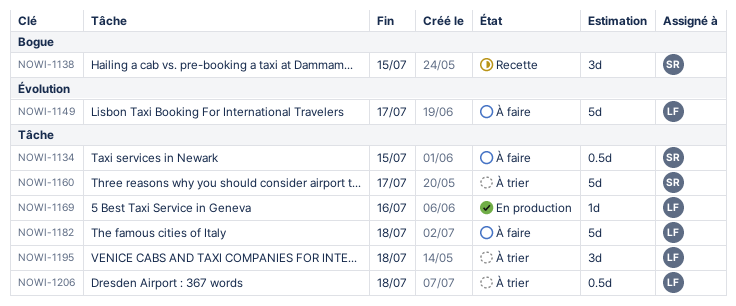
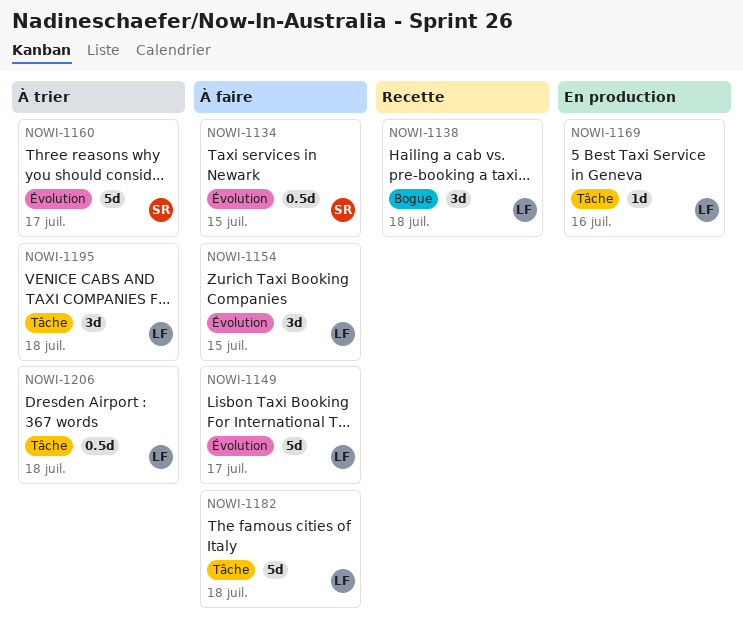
NOWI-1134, label: Tâche -> Évolution
NOWI-1138, owner: SR -> LF
NOWI-1138, due: Jul 15 -> Jul 18
NOWI-1154: none -> present
NOWI-1160, label: Tâche -> Évolution

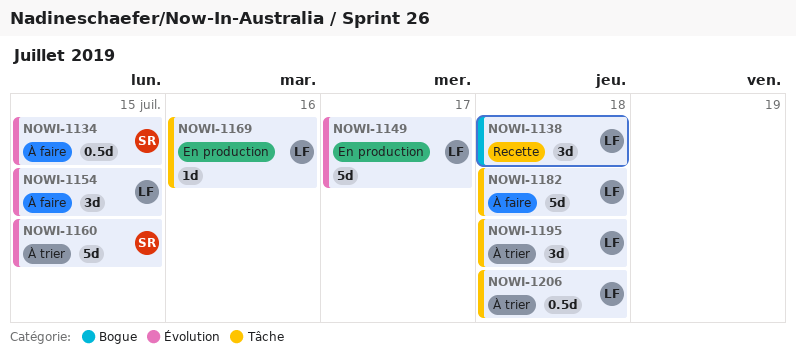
NOWI-1149, status: À faire -> En production
NOWI-1160, due: Jul 17 -> Jul 15

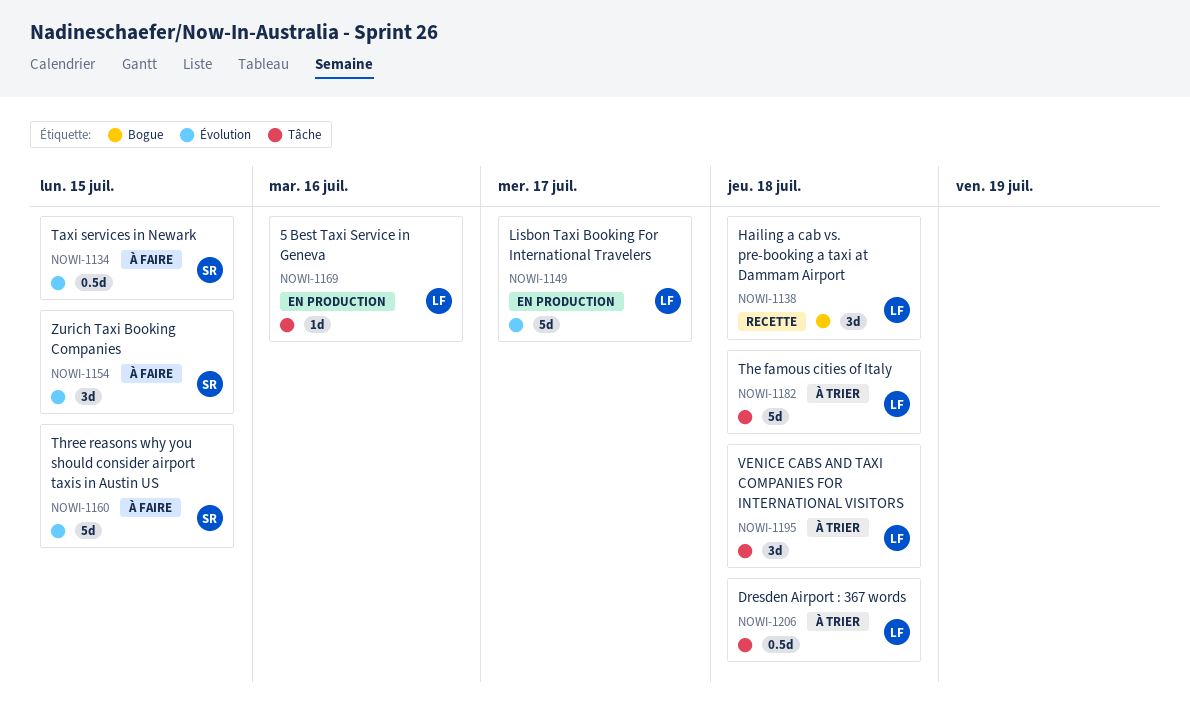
NOWI-1154, owner: LF -> SR
NOWI-1160, status: À trier -> À faire
NOWI-1182, status: À faire -> À trier

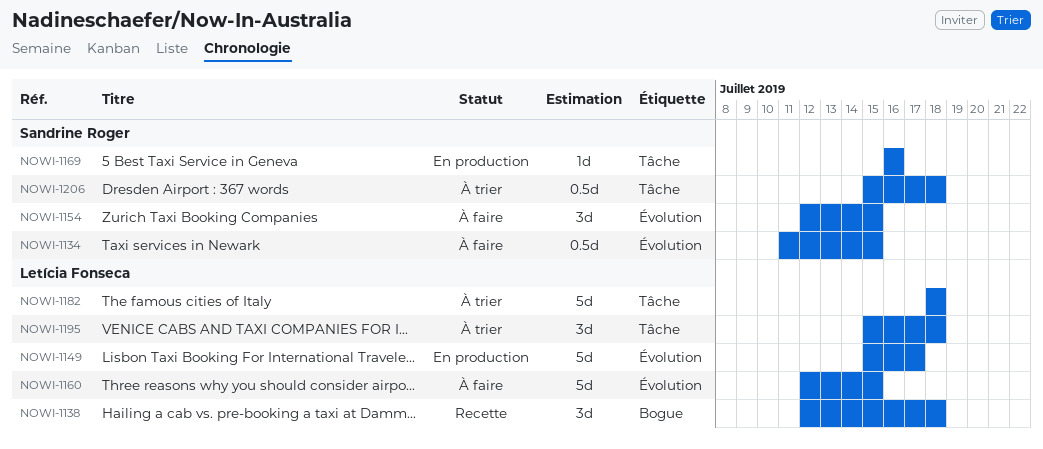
NOWI-1160, owner: Sandrine Roger -> Letícia Fonseca
NOWI-1169, owner: Letícia Fonseca -> Sandrine Roger
NOWI-1206, owner: Letícia Fonseca -> Sandrine Roger

